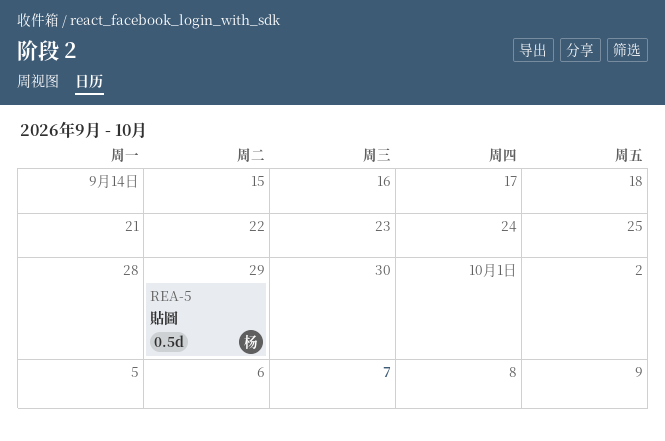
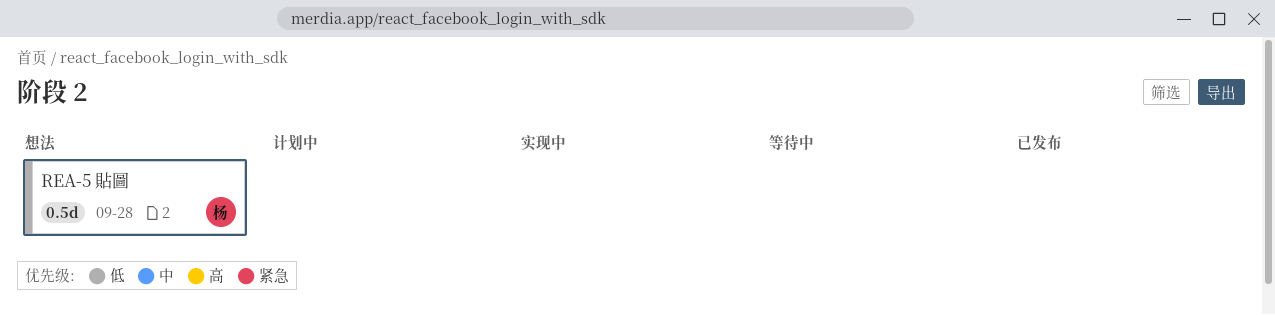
REA-5, due: Sep 29 -> Sep 28

